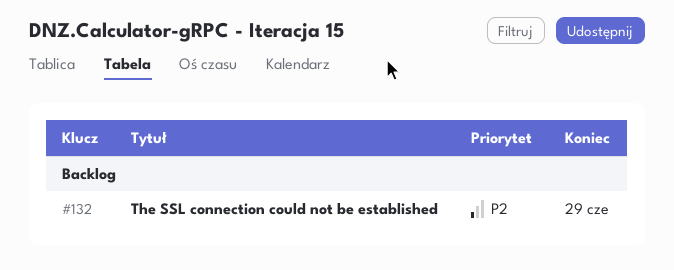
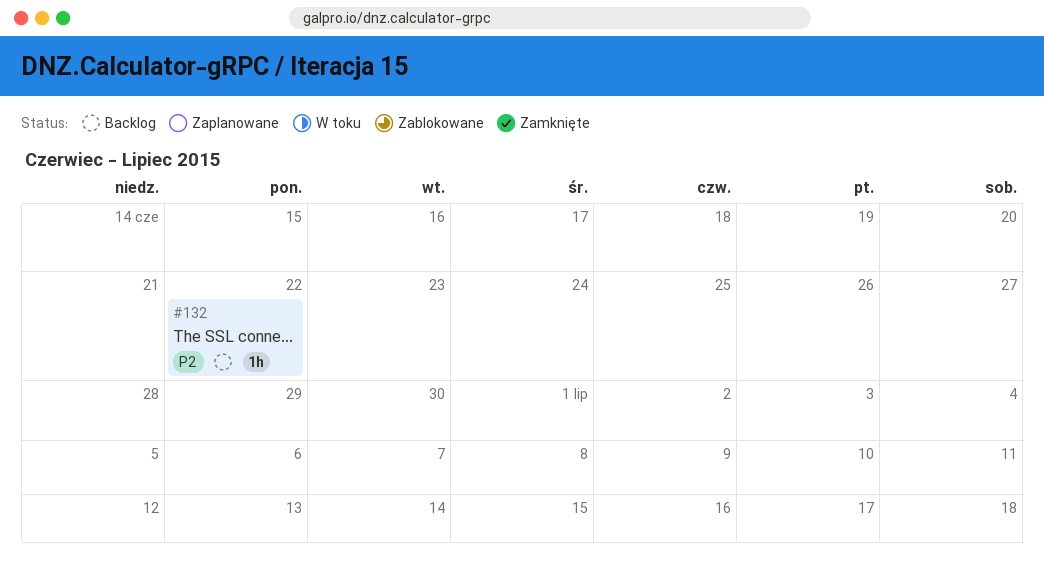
#132, due: Jun 29 -> Jun 22

